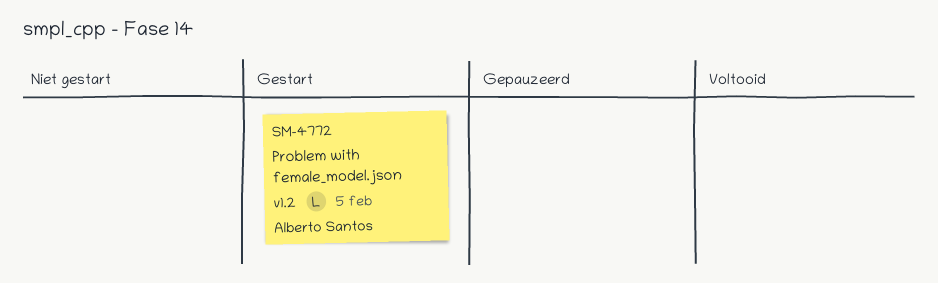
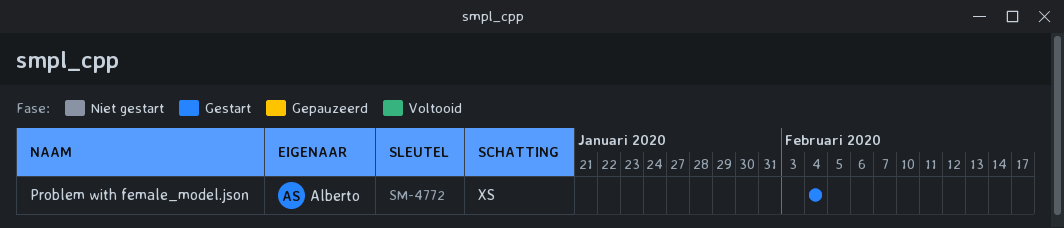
SM-4772, estimate: L -> XS
SM-4772, due: Feb 5 -> Feb 4

